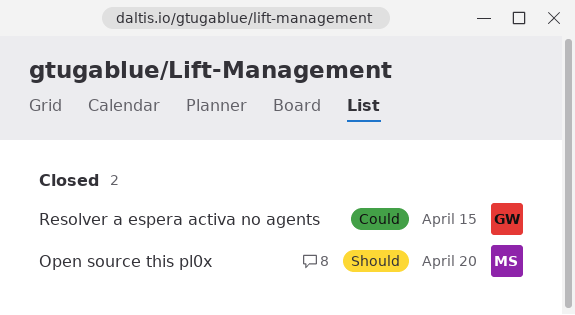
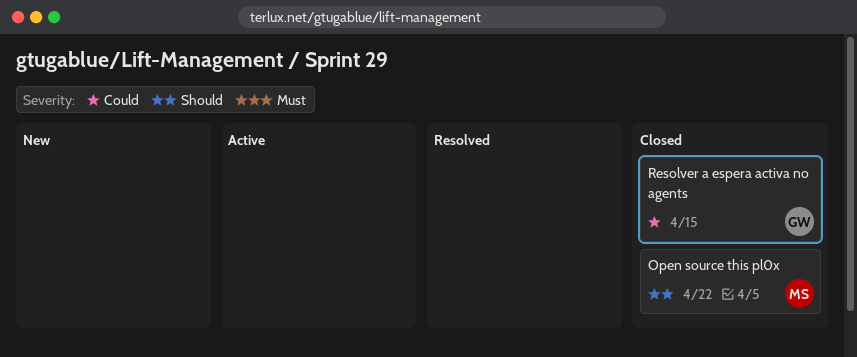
Open source this pl0x, due: Apr 20 -> Apr 22

